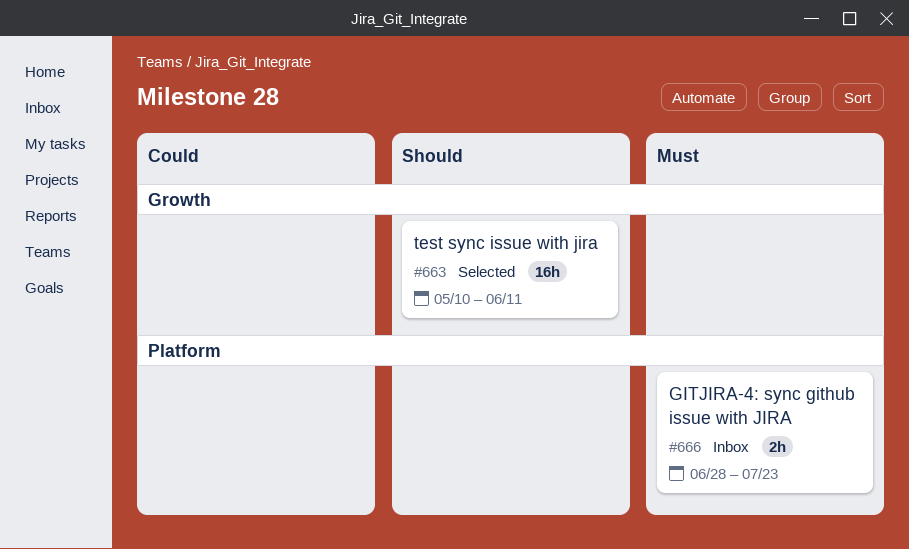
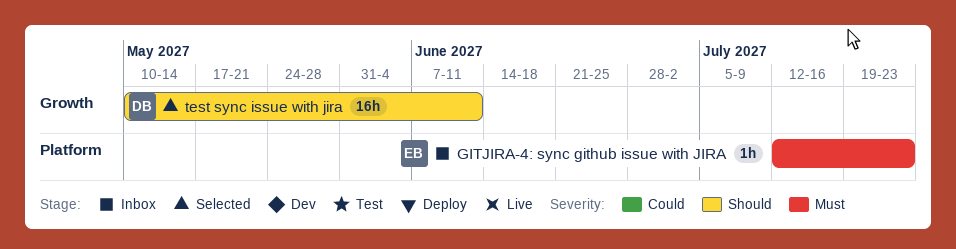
GITJIRA-4: sync github issue with JIRA, estimate: 2h -> 1h
GITJIRA-4: sync github issue with JIRA, start: Jun 28 -> Jul 12

